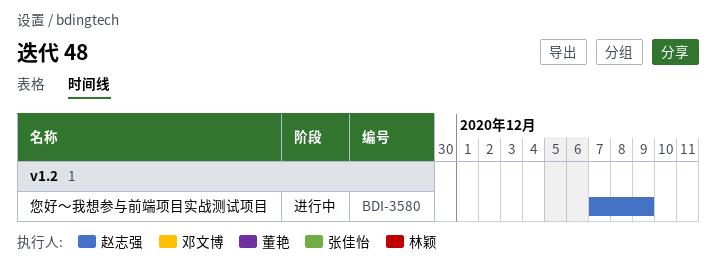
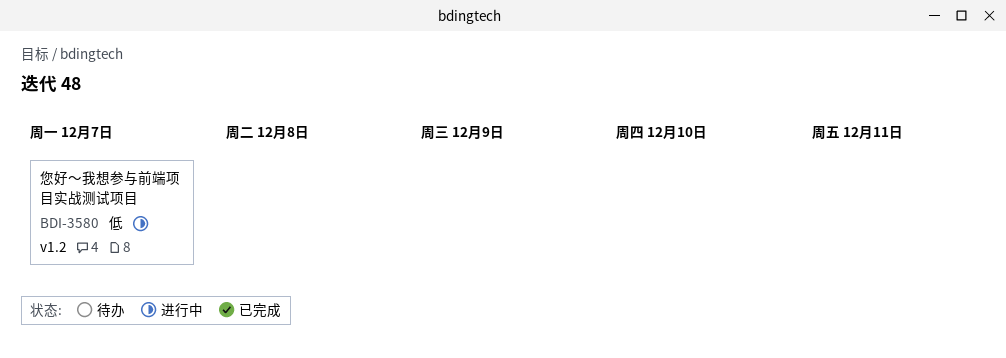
BDI-3580, due: Dec 9 -> Dec 7

